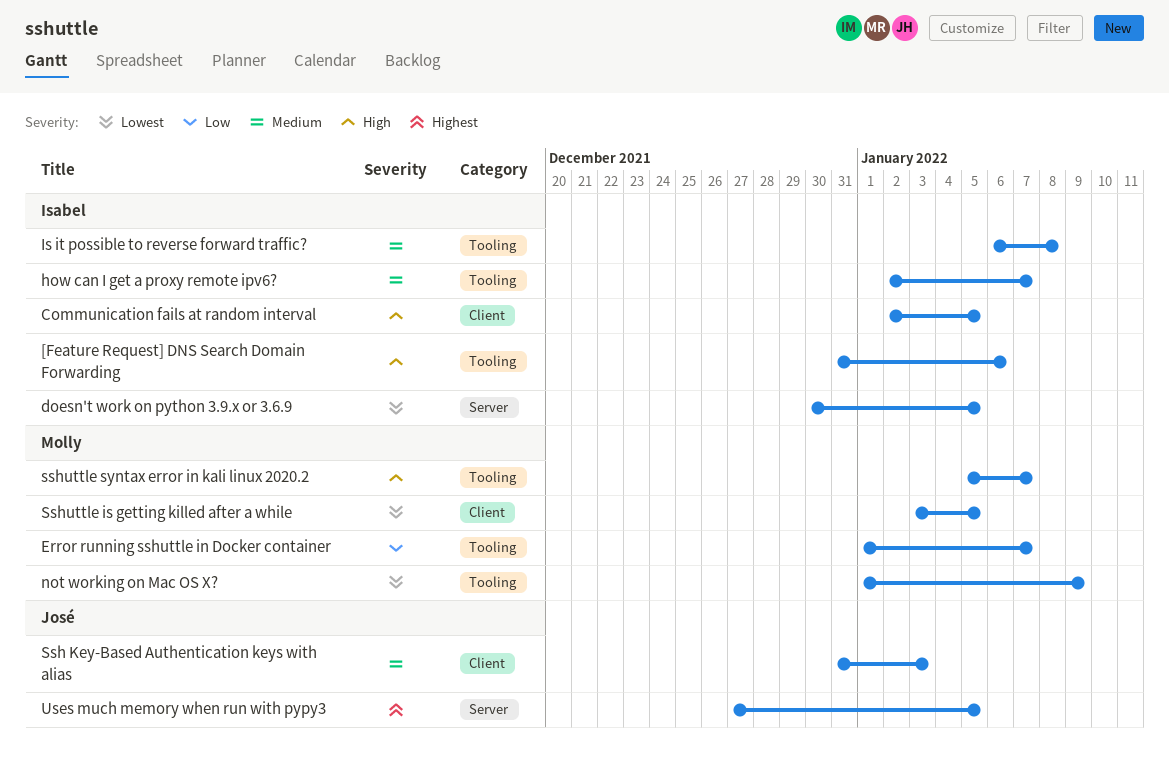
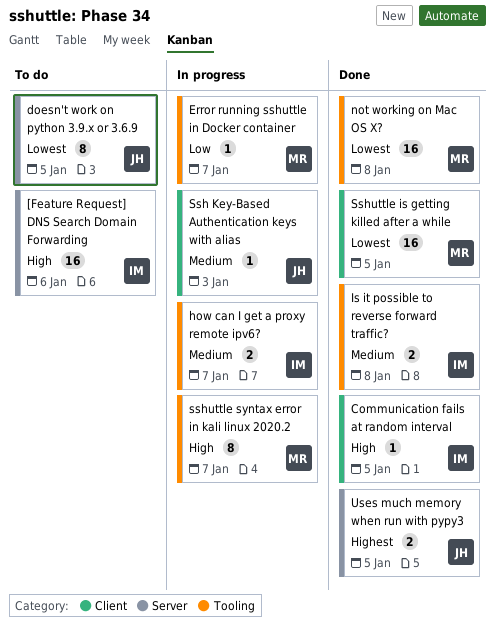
[Feature Request] DNS Search Domain Forwarding, label: Tooling -> Server
doesn't work on python 3.9.x or 3.6.9, owner: Isabel -> José
not working on Mac OS X?, due: Jan 9 -> Jan 8

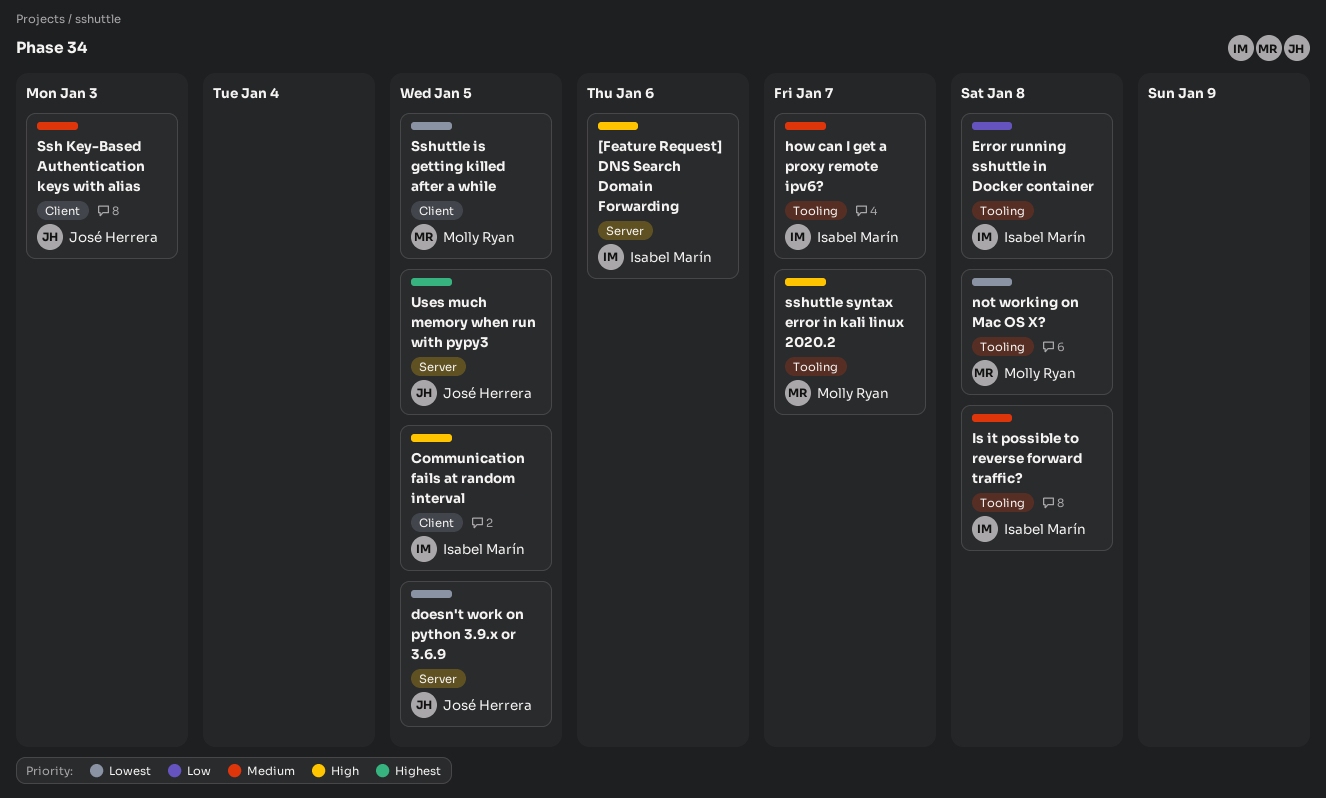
Error running sshuttle in Docker container, owner: Molly Ryan -> Isabel Marín
Error running sshuttle in Docker container, due: Jan 7 -> Jan 8

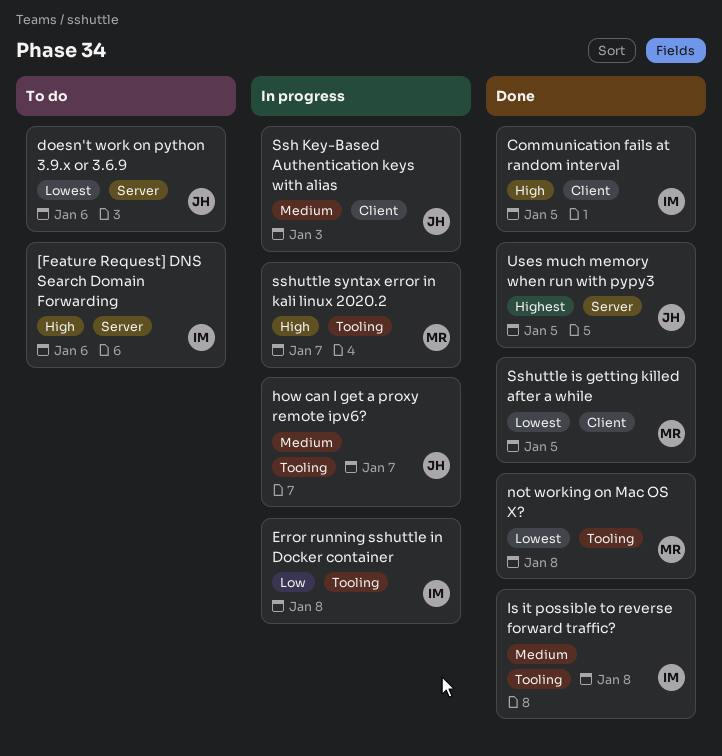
doesn't work on python 3.9.x or 3.6.9, due: Jan 5 -> Jan 6
how can I get a proxy remote ipv6?, owner: Isabel Marín -> José Herrera

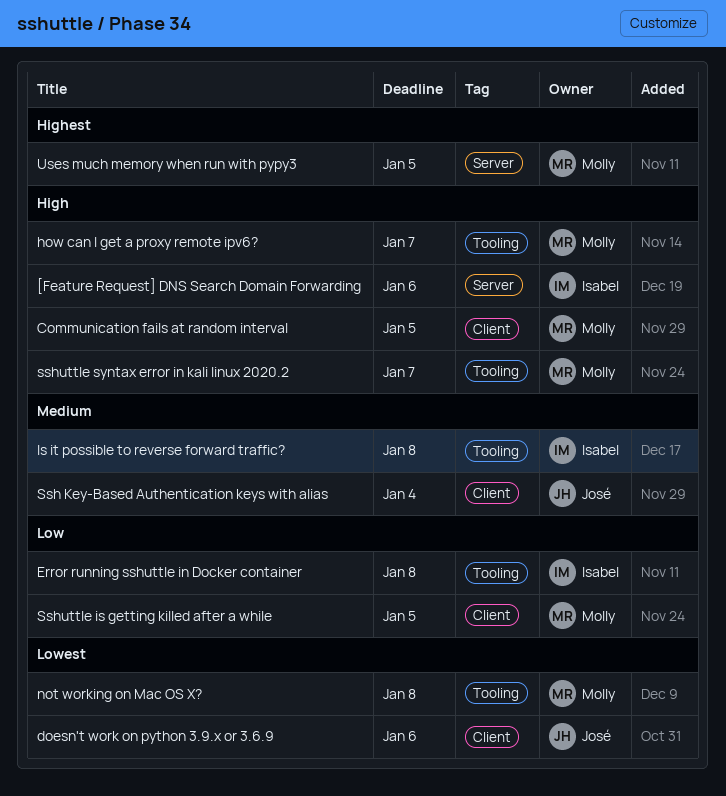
Communication fails at random interval, owner: Isabel -> Molly
doesn't work on python 3.9.x or 3.6.9, label: Server -> Client
how can I get a proxy remote ipv6?, owner: José -> Molly
how can I get a proxy remote ipv6?, priority: Medium -> High
Ssh Key-Based Authentication keys with alias, due: Jan 3 -> Jan 4
Sshuttle is getting killed after a while, priority: Lowest -> Low
Uses much memory when run with pypy3, owner: José -> Molly

